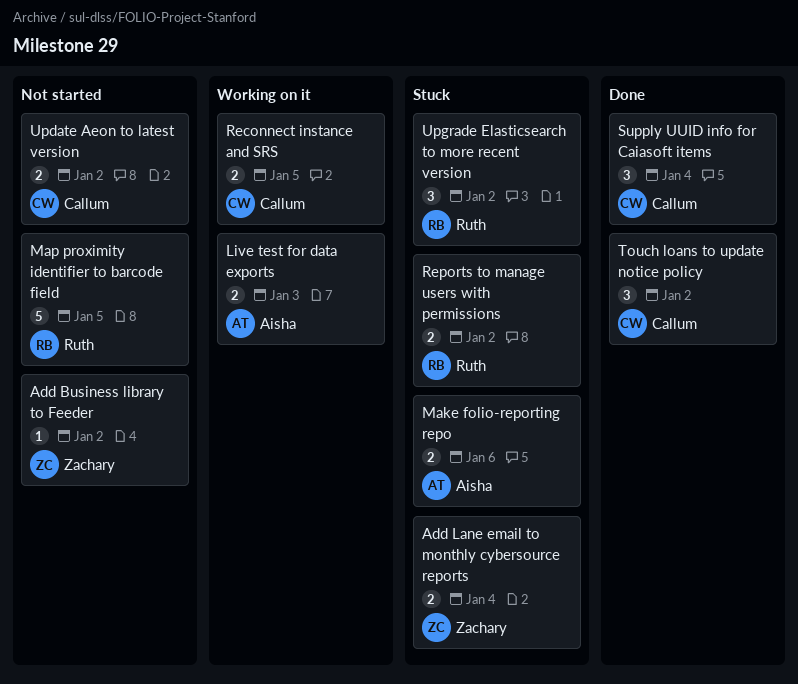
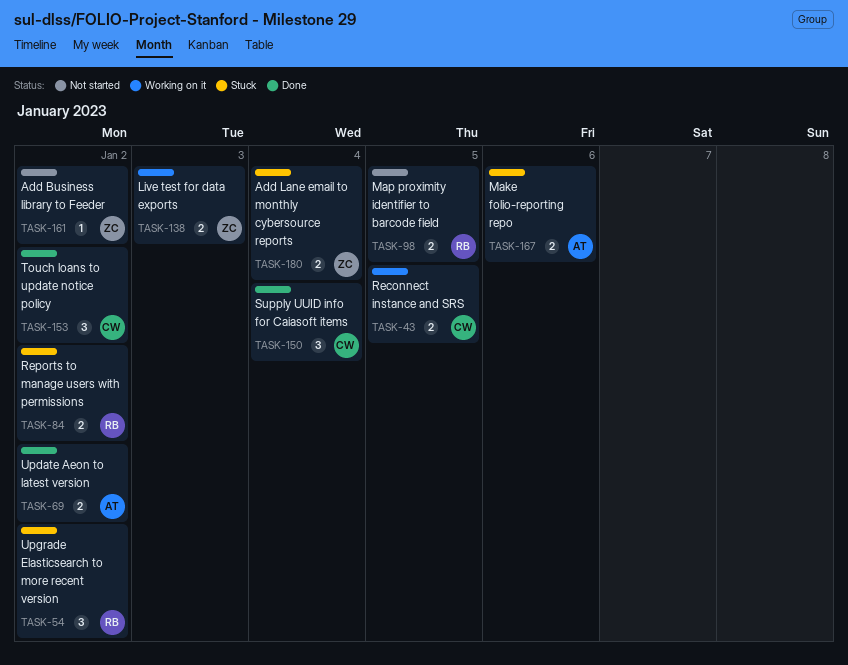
Live test for data exports, owner: Aisha -> Zachary
Map proximity identifier to barcode field, estimate: 5 -> 2
Update Aeon to latest version, status: Not started -> Done
Update Aeon to latest version, owner: Callum -> Aisha

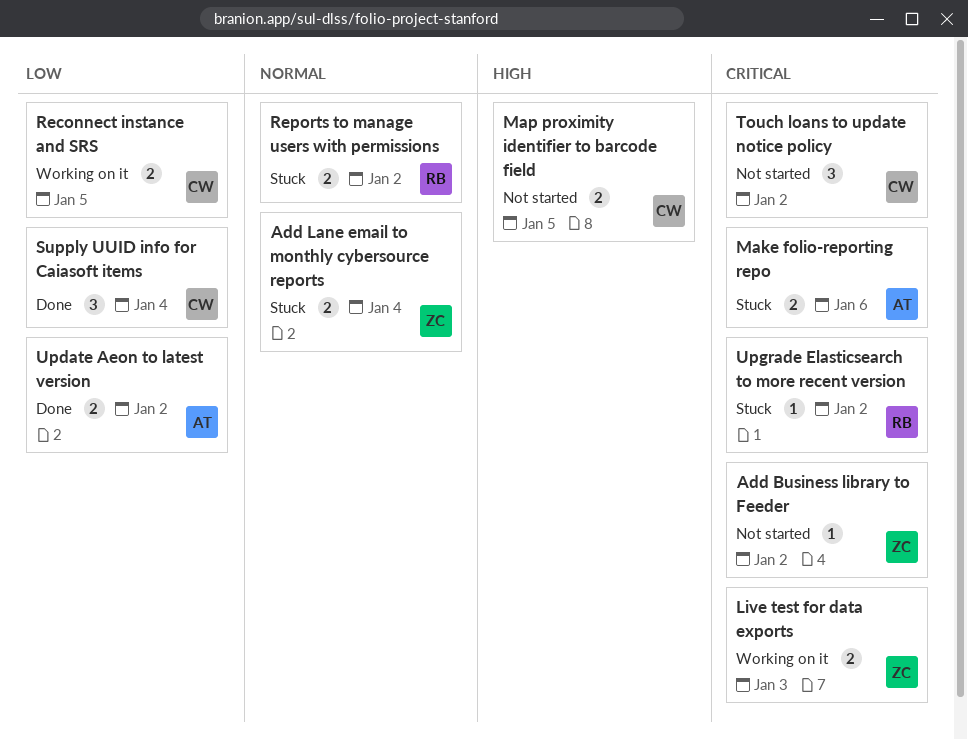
Map proximity identifier to barcode field, owner: RB -> CW
Touch loans to update notice policy, status: Done -> Not started
Upgrade Elasticsearch to more recent version, estimate: 3 -> 1

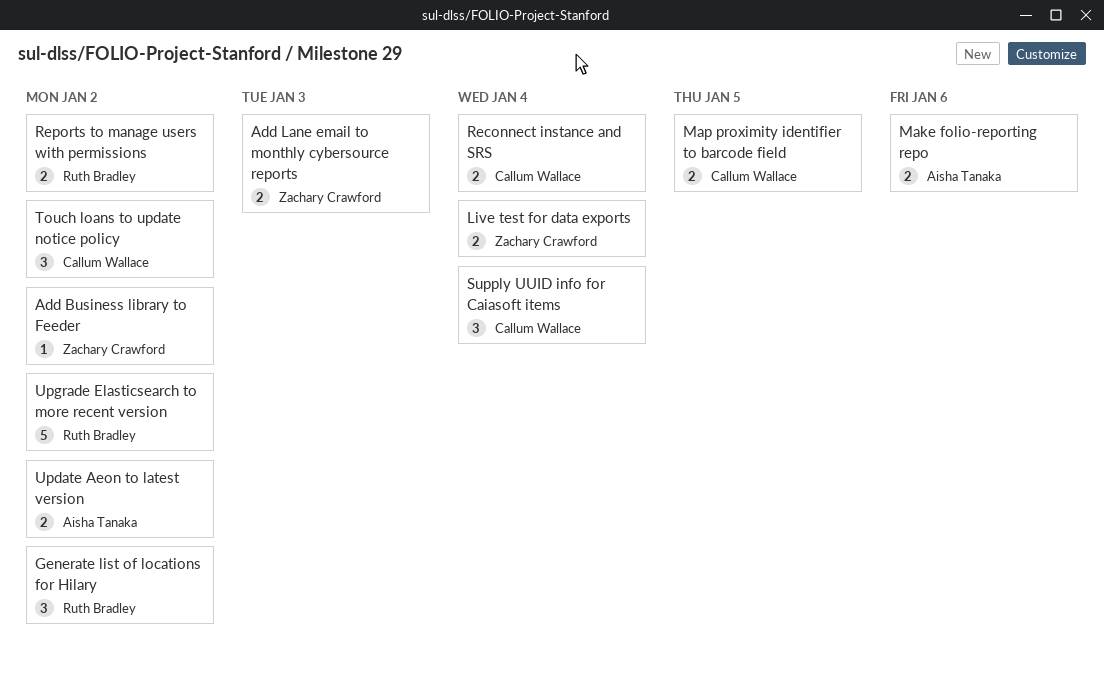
Add Lane email to monthly cybersource reports, due: Jan 4 -> Jan 3
Generate list of locations for Hilary: none -> present
Live test for data exports, due: Jan 3 -> Jan 4
Reconnect instance and SRS, due: Jan 5 -> Jan 4
Upgrade Elasticsearch to more recent version, estimate: 1 -> 5

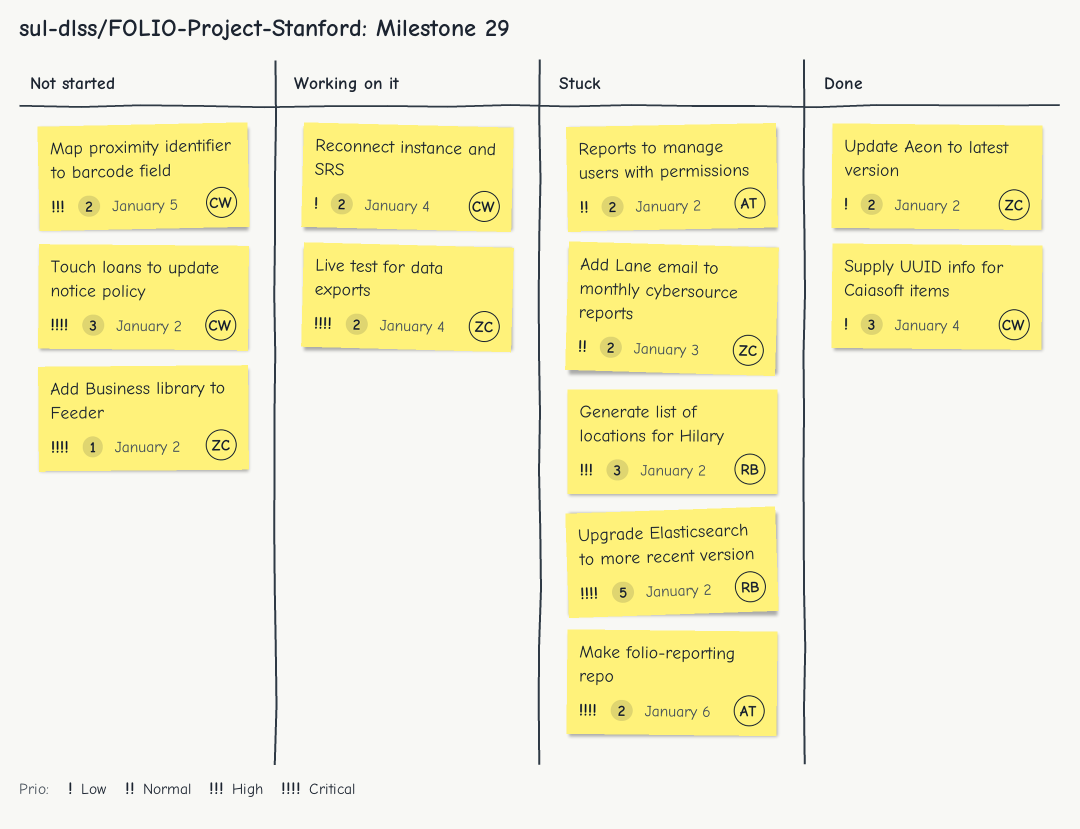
Reports to manage users with permissions, owner: Ruth Bradley -> Aisha Tanaka
Update Aeon to latest version, owner: Aisha Tanaka -> Zachary Crawford

